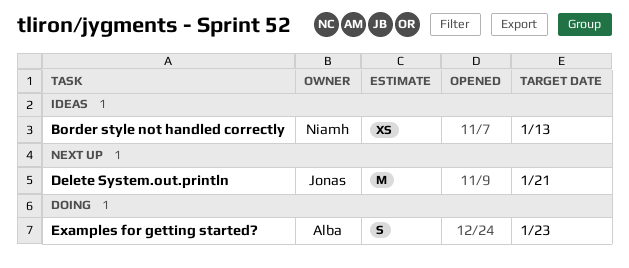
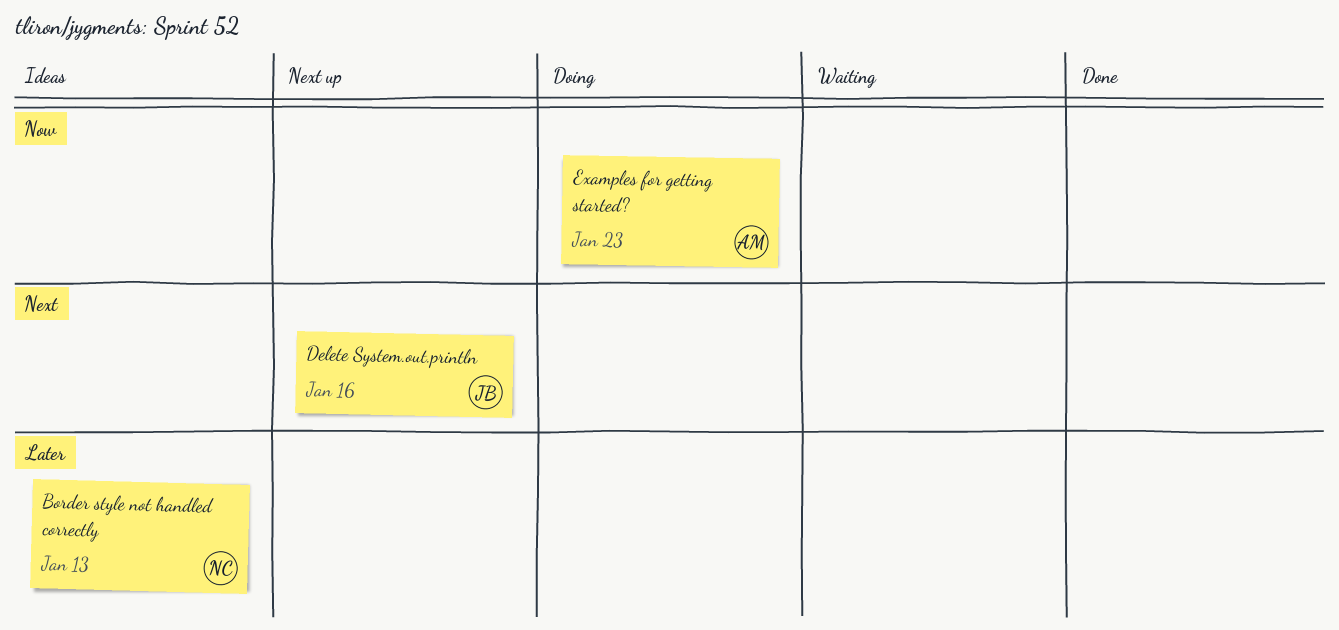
Delete System.out.println, due: Jan 21 -> Jan 16

